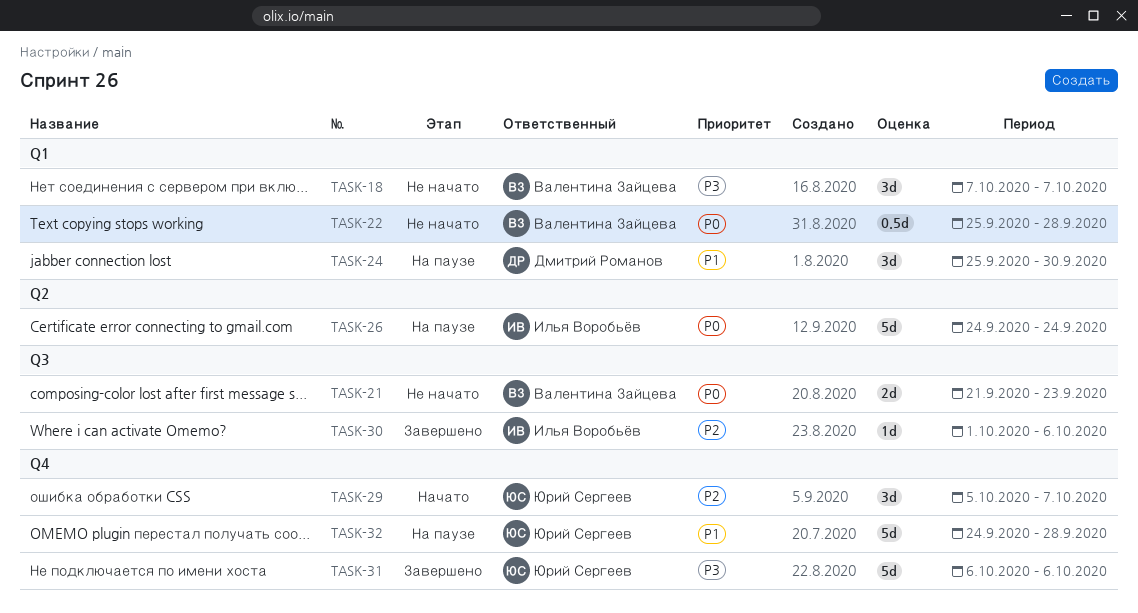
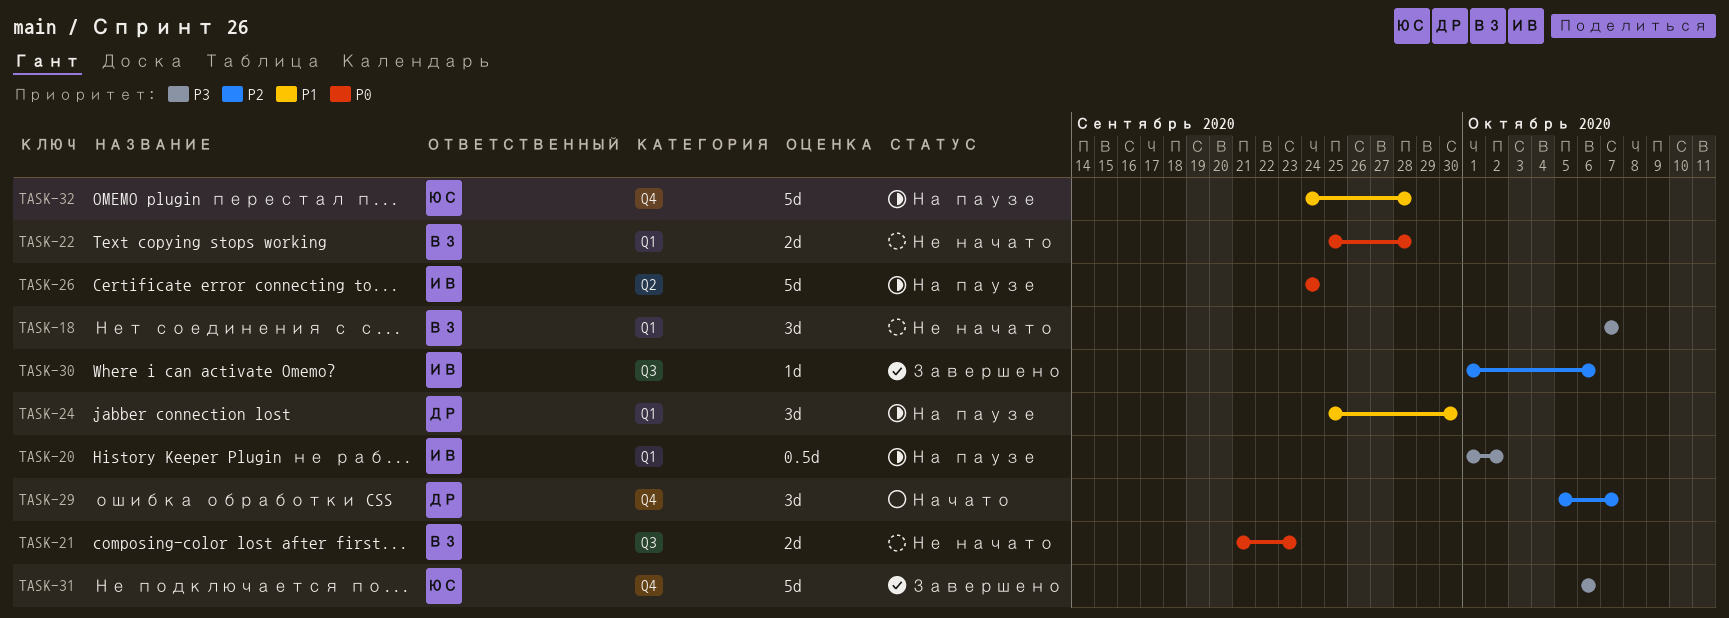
TASK-20: none -> present
TASK-22, estimate: 0.5d -> 2d
TASK-29, owner: Юрий Сергеев -> Дмитрий Романов

